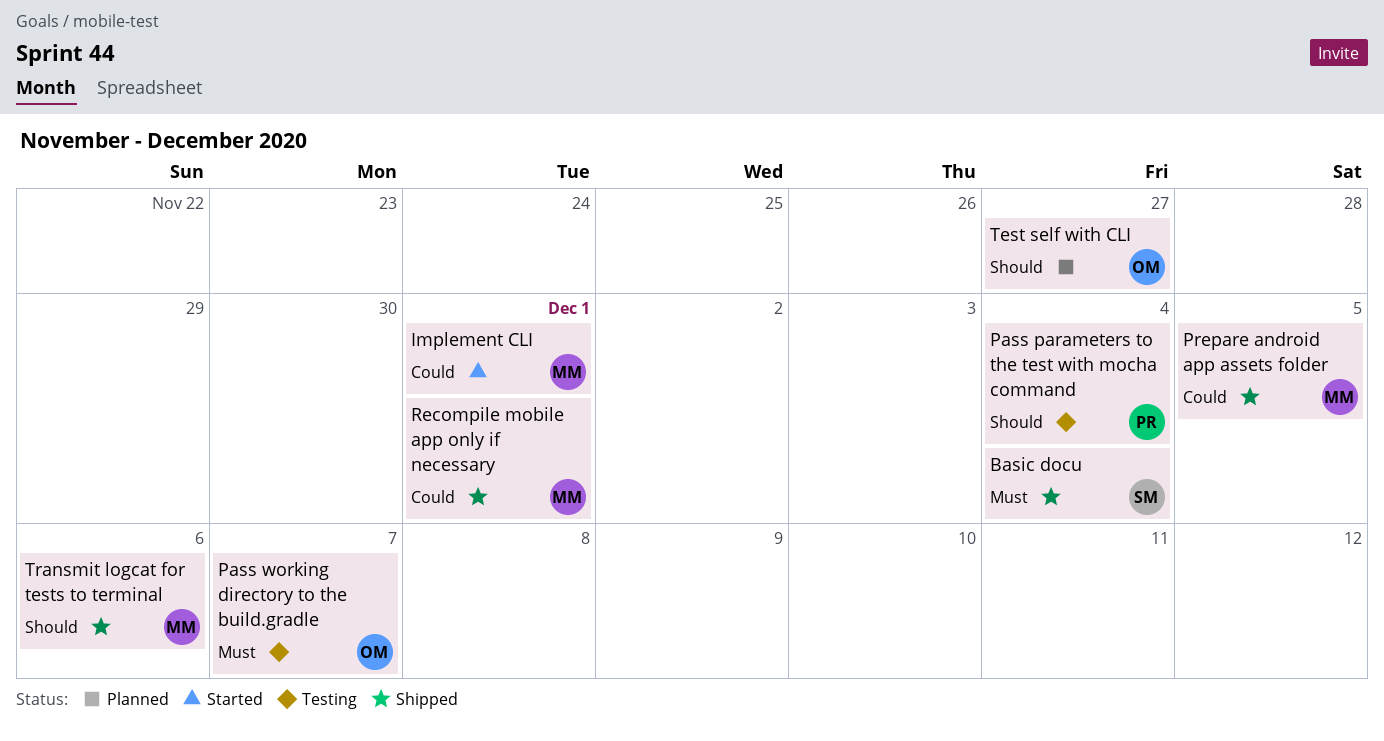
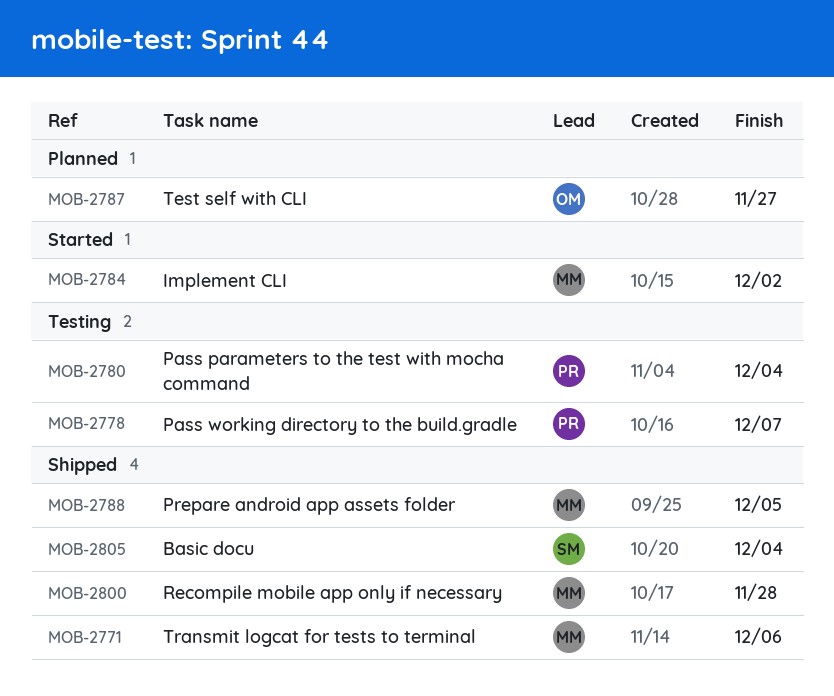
Implement CLI, due: Dec 1 -> Dec 2
Pass working directory to the build.gradle, owner: OM -> PR
Recompile mobile app only if necessary, due: Dec 1 -> Nov 28

